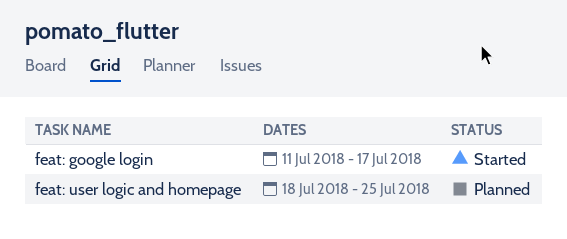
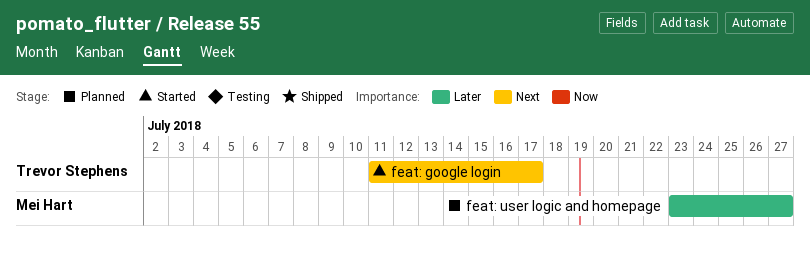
feat: user logic and homepage, start: Jul 18 -> Jul 23
feat: user logic and homepage, due: Jul 25 -> Jul 27

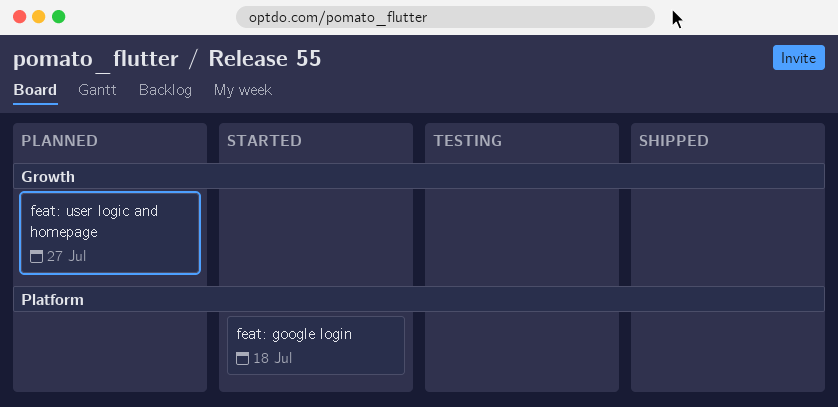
feat: google login, due: Jul 17 -> Jul 18

